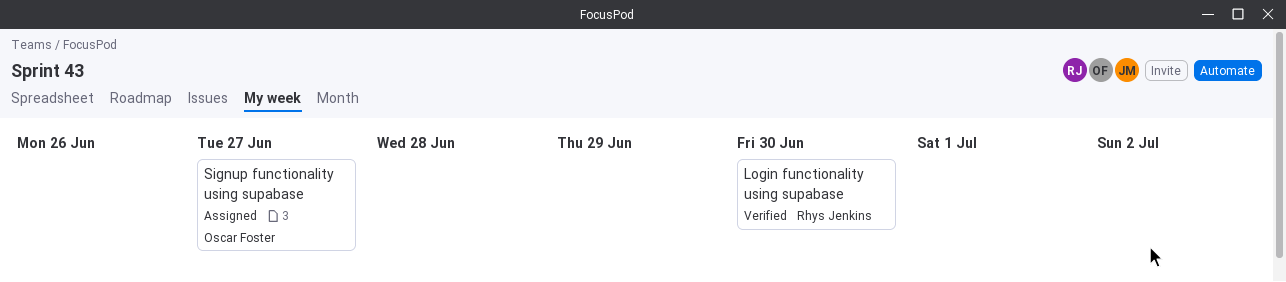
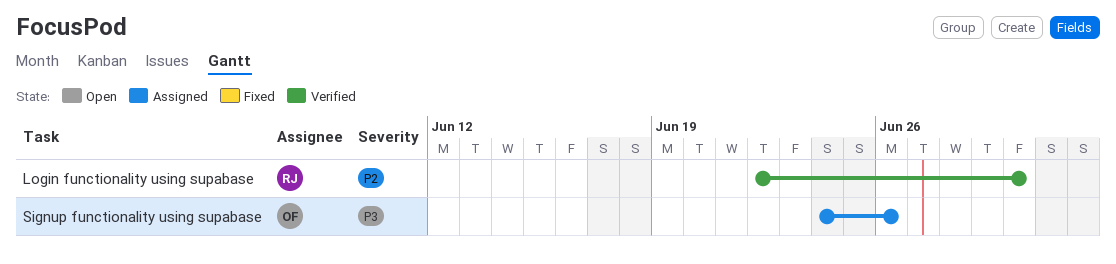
Signup functionality using supabase, due: Jun 27 -> Jun 26

